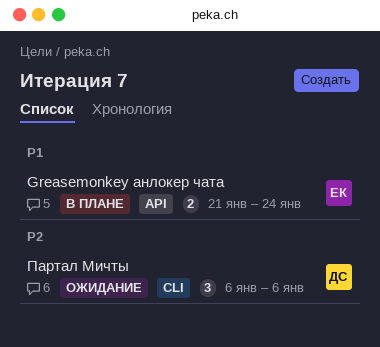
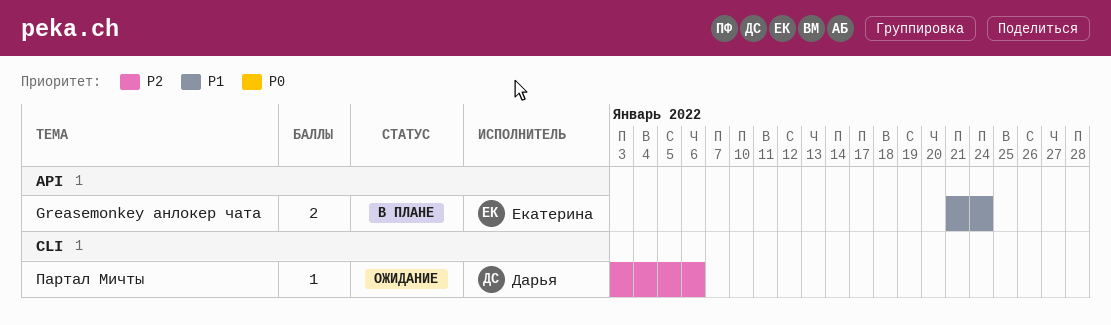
Партал Мичты, estimate: 3 -> 1
Партал Мичты, start: Jan 6 -> Jan 3

